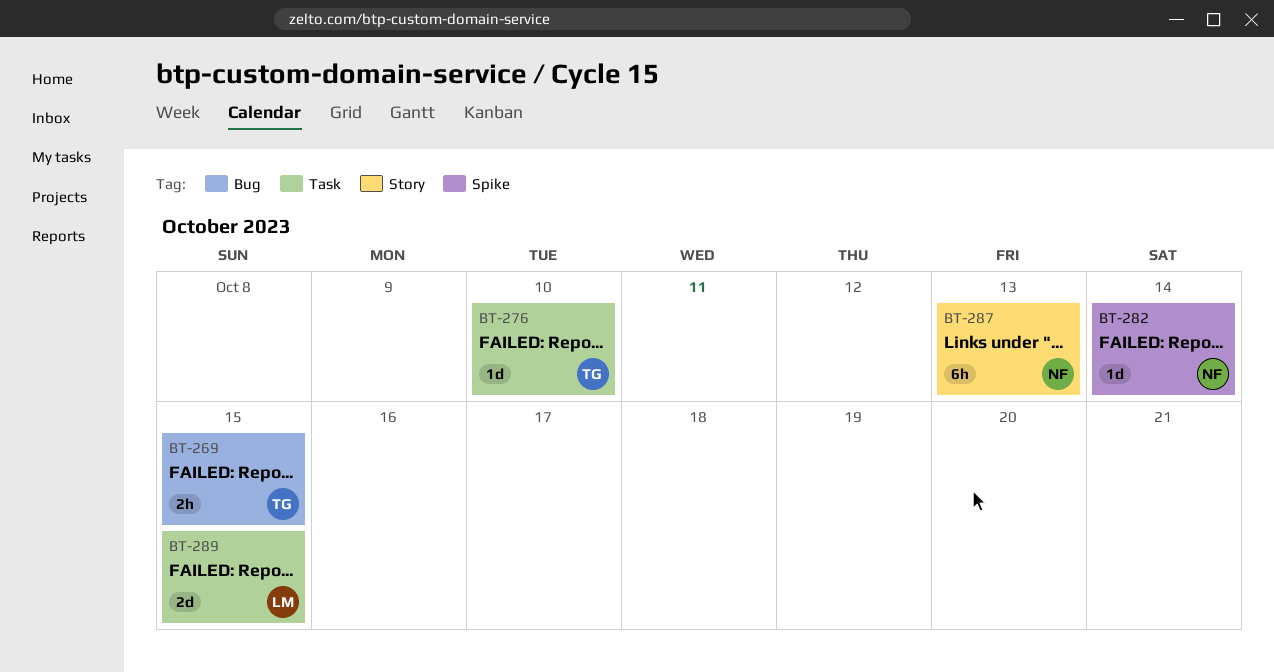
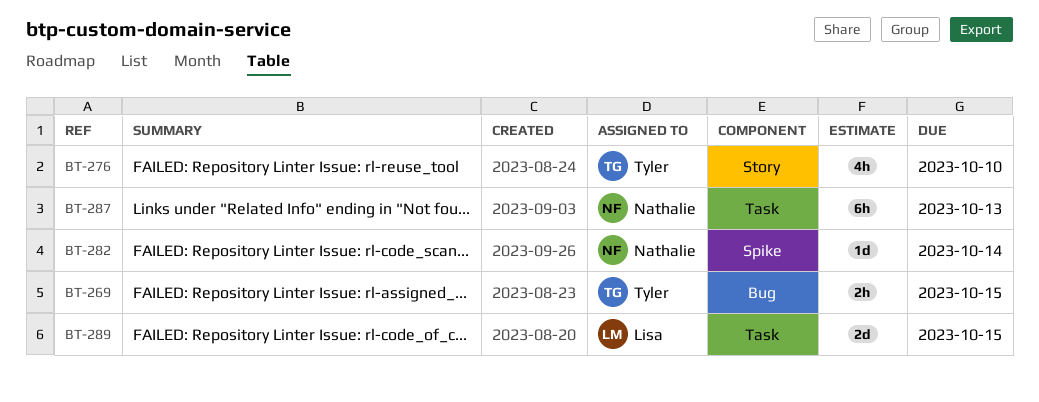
BT-276, label: Task -> Story
BT-276, estimate: 1d -> 4h
BT-287, label: Story -> Task

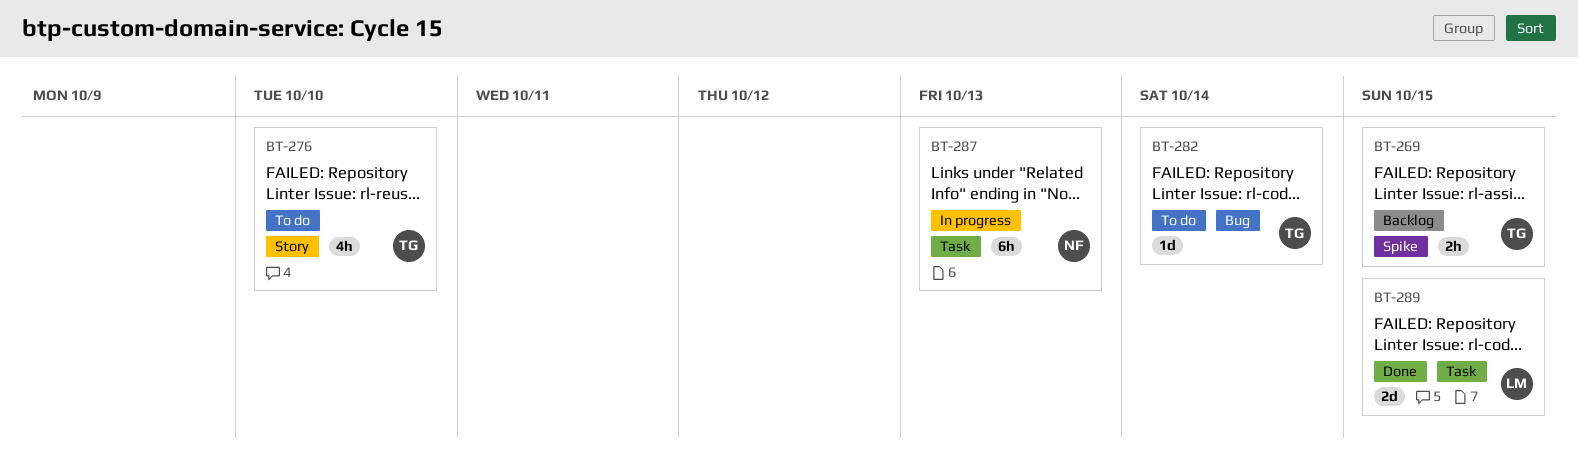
BT-269, label: Bug -> Spike
BT-282, owner: Nathalie -> Tyler
BT-282, label: Spike -> Bug

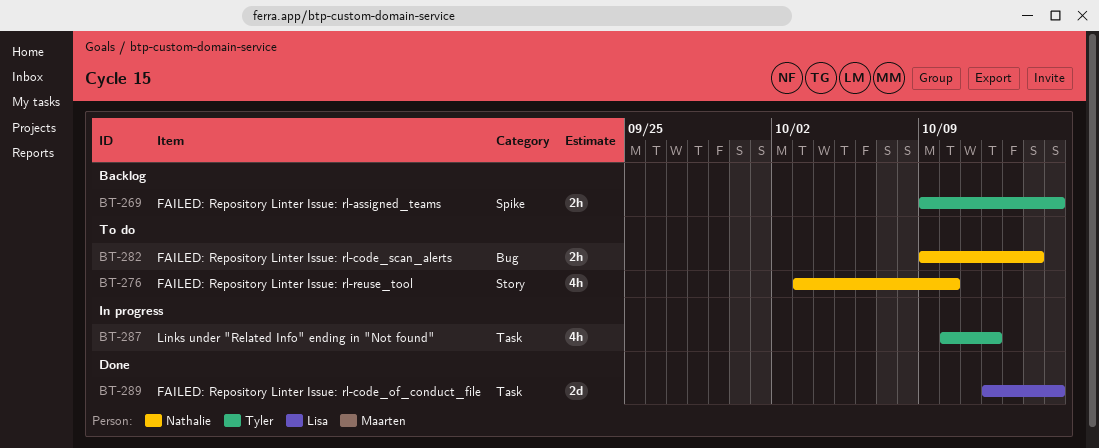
BT-276, owner: Tyler -> Nathalie
BT-282, owner: Tyler -> Nathalie
BT-282, estimate: 1d -> 2h
BT-287, owner: Nathalie -> Tyler
BT-287, estimate: 6h -> 4h
BT-287, due: Oct 13 -> Oct 12

